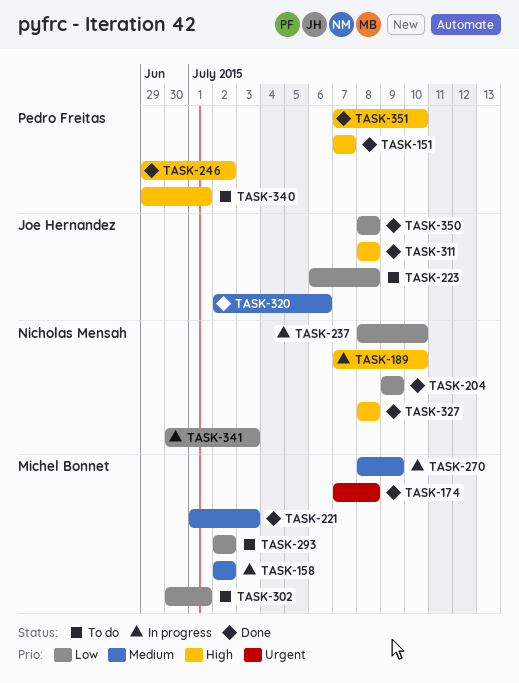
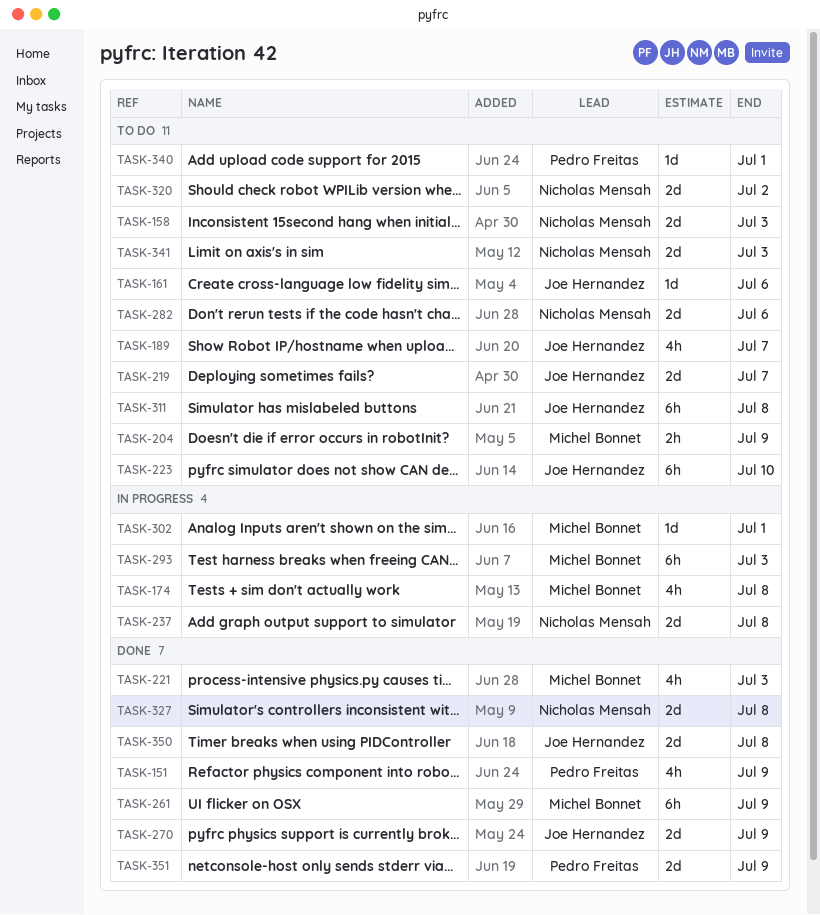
TASK-151, due: Jul 7 -> Jul 9
TASK-158, status: In progress -> To do
TASK-158, owner: Michel Bonnet -> Nicholas Mensah
TASK-158, due: Jul 2 -> Jul 3
TASK-161: none -> present
TASK-174, status: Done -> In progress
TASK-189, status: In progress -> To do
TASK-189, owner: Nicholas Mensah -> Joe Hernandez
TASK-189, due: Jul 10 -> Jul 7
TASK-204, status: Done -> To do
TASK-204, owner: Nicholas Mensah -> Michel Bonnet
TASK-219: none -> present
TASK-223, due: Jul 8 -> Jul 10
TASK-237, due: Jul 10 -> Jul 8
TASK-246: present -> none
TASK-261: none -> present
TASK-270, status: In progress -> Done
TASK-270, owner: Michel Bonnet -> Joe Hernandez
TASK-282: none -> present
TASK-293, status: To do -> In progress
TASK-293, due: Jul 2 -> Jul 3
TASK-302, status: To do -> In progress
TASK-311, status: Done -> To do
TASK-320, status: Done -> To do
TASK-320, owner: Joe Hernandez -> Nicholas Mensah
TASK-320, due: Jul 6 -> Jul 2
TASK-341, status: In progress -> To do
TASK-351, due: Jul 10 -> Jul 9

